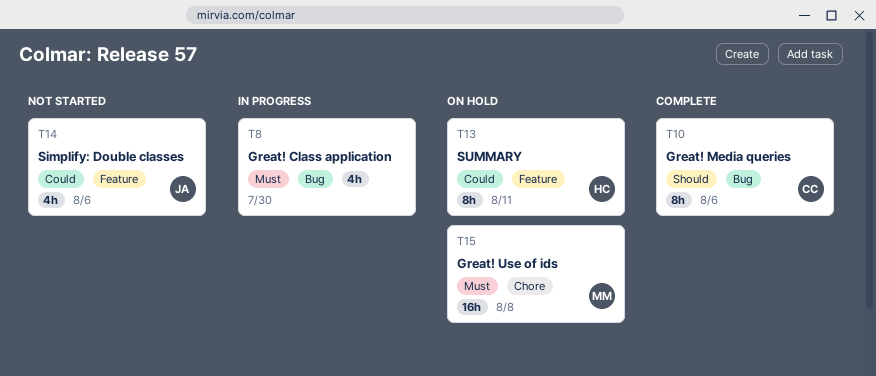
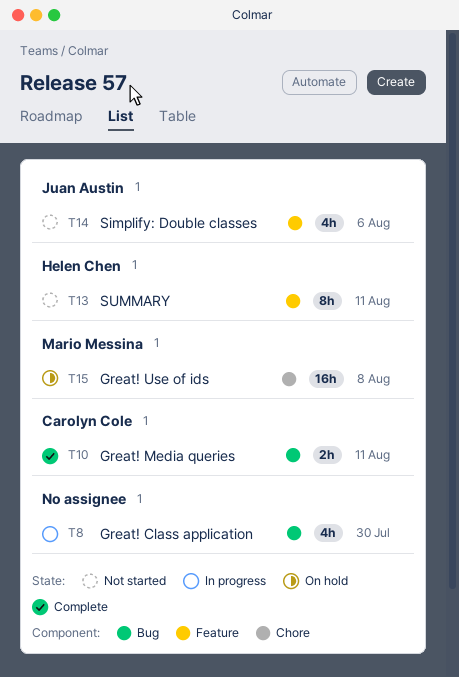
T10, estimate: 8h -> 2h
T10, due: Aug 6 -> Aug 11
T13, status: On hold -> Not started

